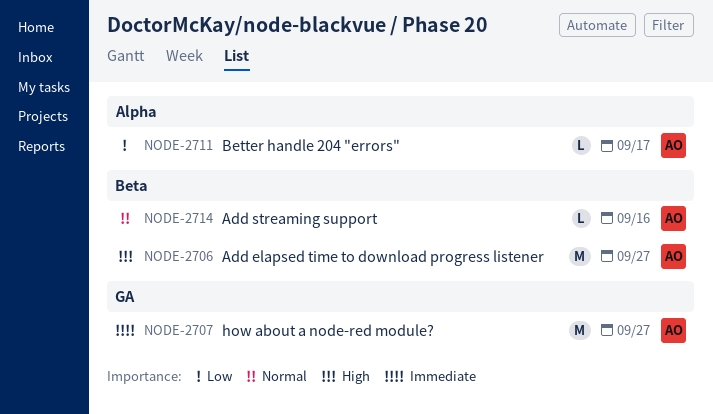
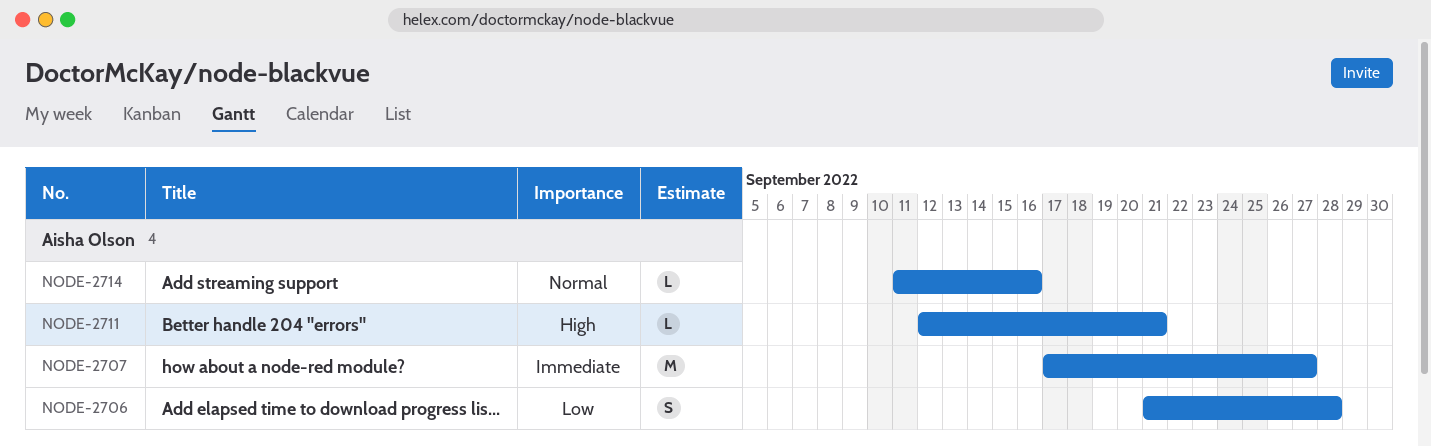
NODE-2706, priority: High -> Low
NODE-2706, estimate: M -> S
NODE-2706, due: Sep 27 -> Sep 28
NODE-2711, priority: Low -> High
NODE-2711, due: Sep 17 -> Sep 21

